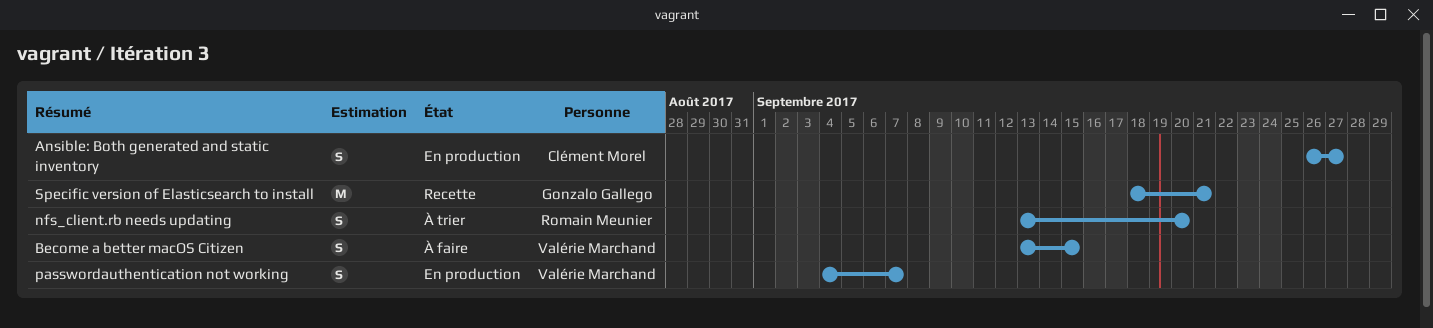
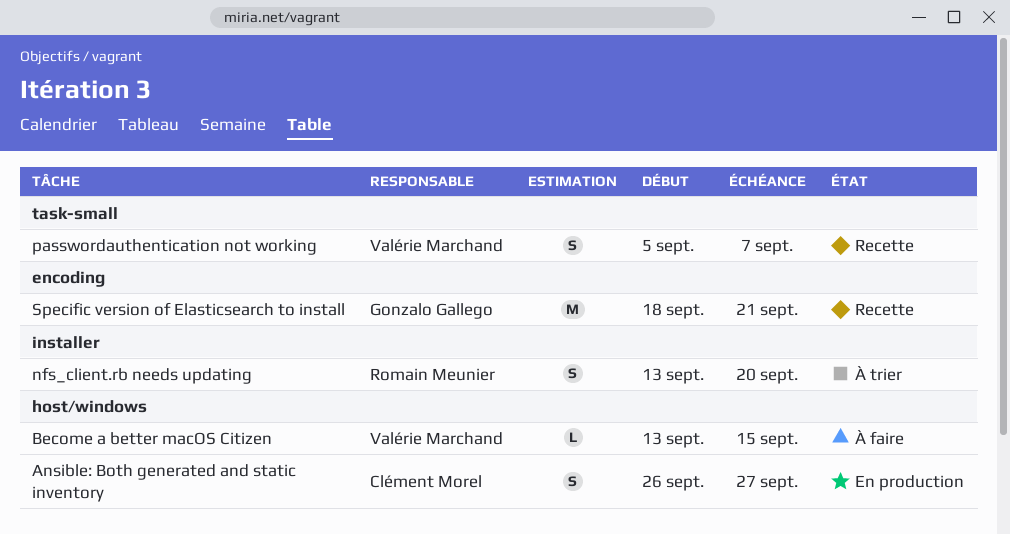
Become a better macOS Citizen, estimate: S -> L
passwordauthentication not working, status: En production -> Recette
passwordauthentication not working, start: Sep 4 -> Sep 5

